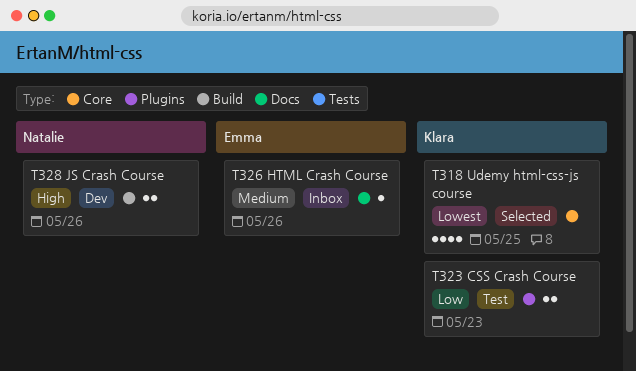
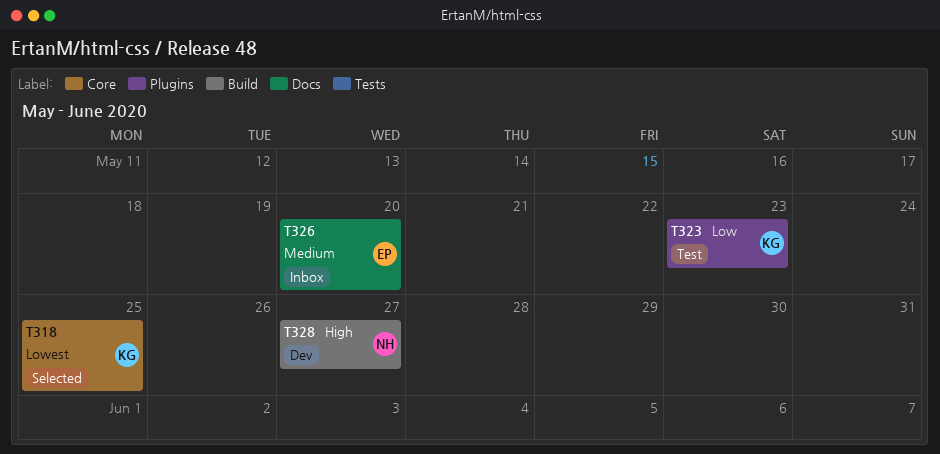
T326, due: May 26 -> May 20
T328, due: May 26 -> May 27

